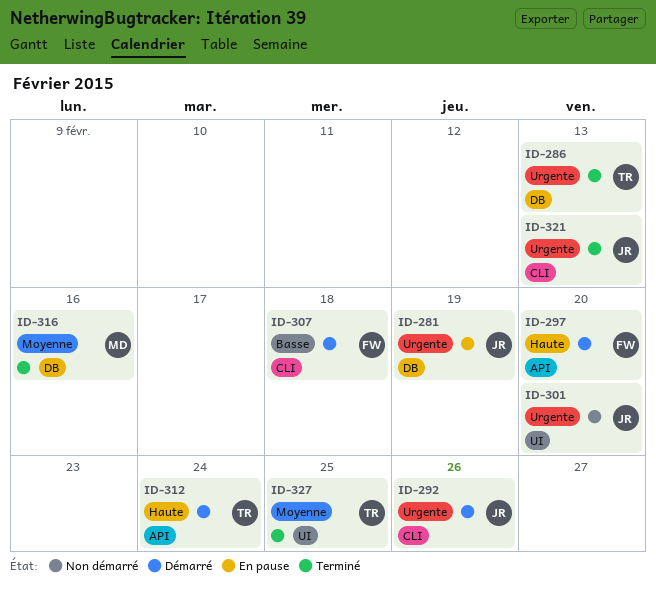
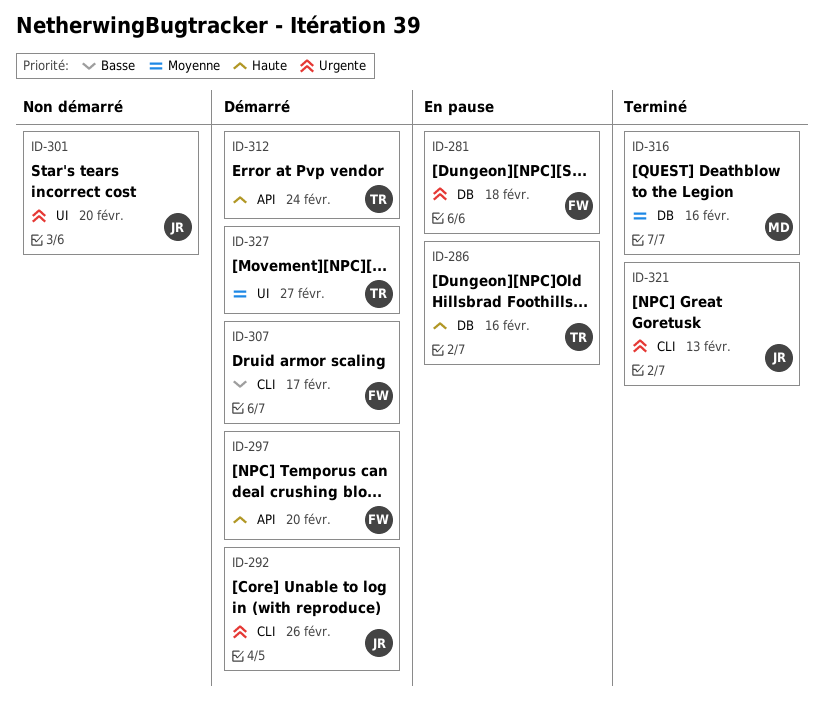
ID-281, owner: JR -> FW
ID-281, due: Feb 19 -> Feb 18
ID-286, status: Terminé -> En pause
ID-286, priority: Urgente -> Haute
ID-286, due: Feb 13 -> Feb 16
ID-307, due: Feb 18 -> Feb 17
ID-327, status: Terminé -> Démarré
ID-327, due: Feb 25 -> Feb 27

